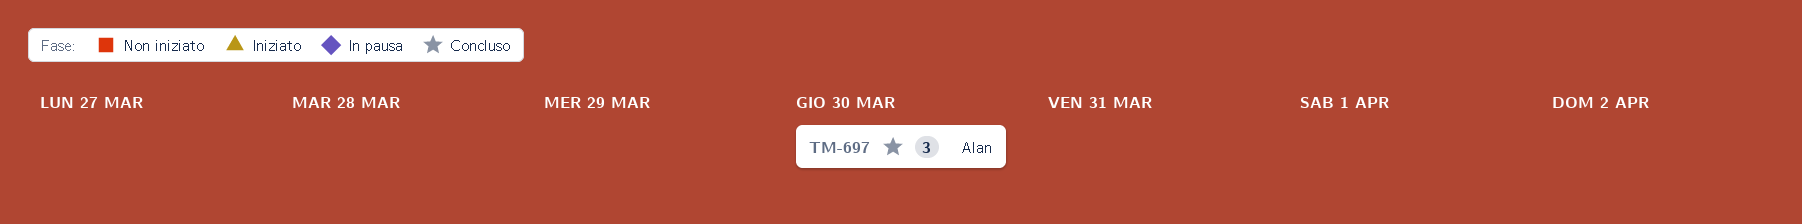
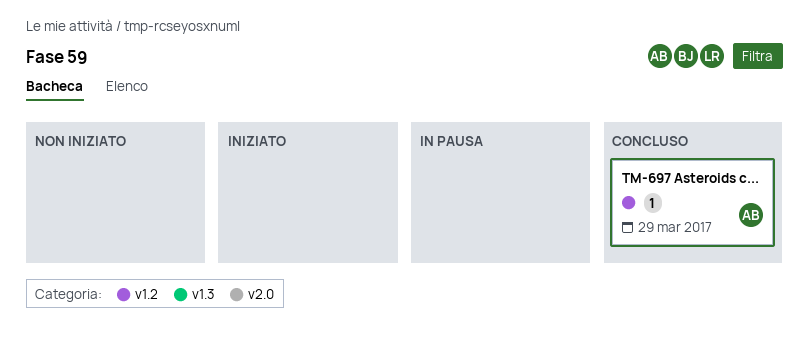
TM-697, estimate: 3 -> 1
TM-697, due: Mar 30 -> Mar 29

